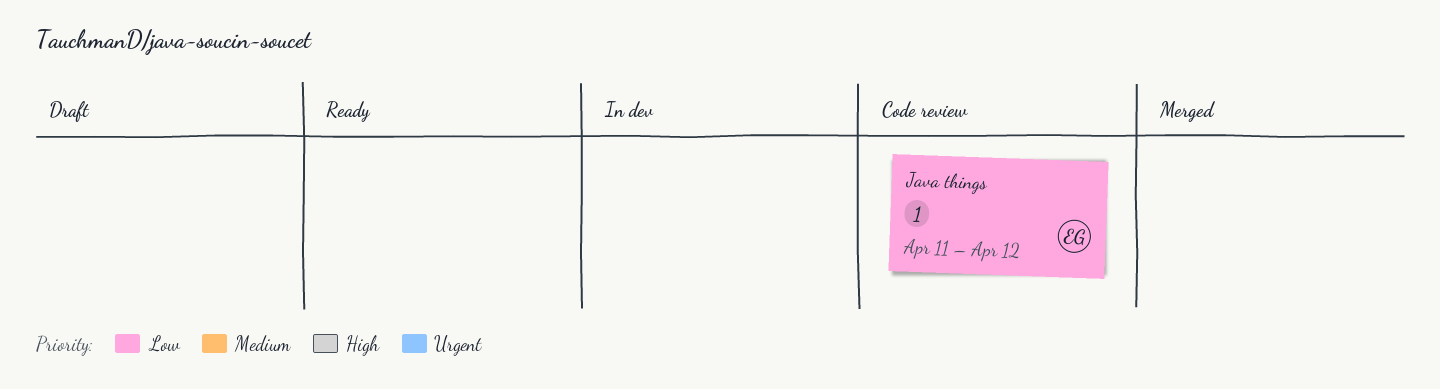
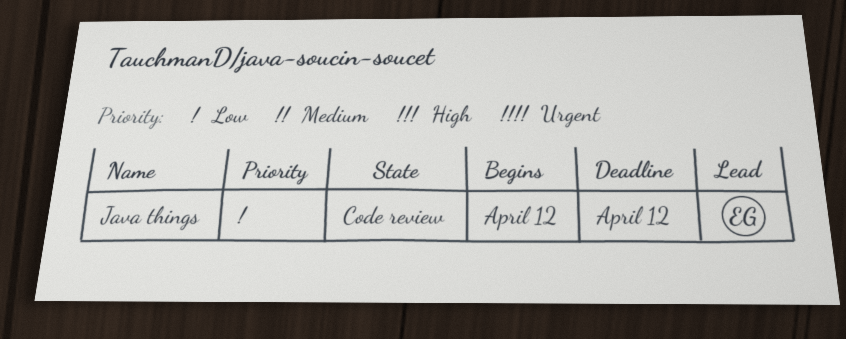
Java things, start: Apr 11 -> Apr 12

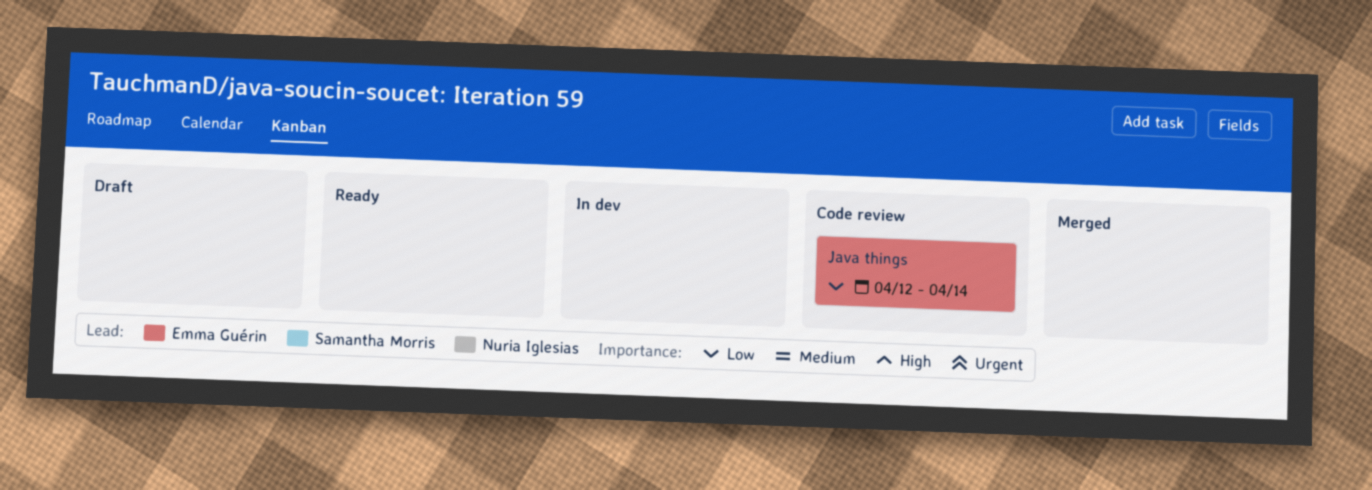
Java things, due: Apr 12 -> Apr 14

